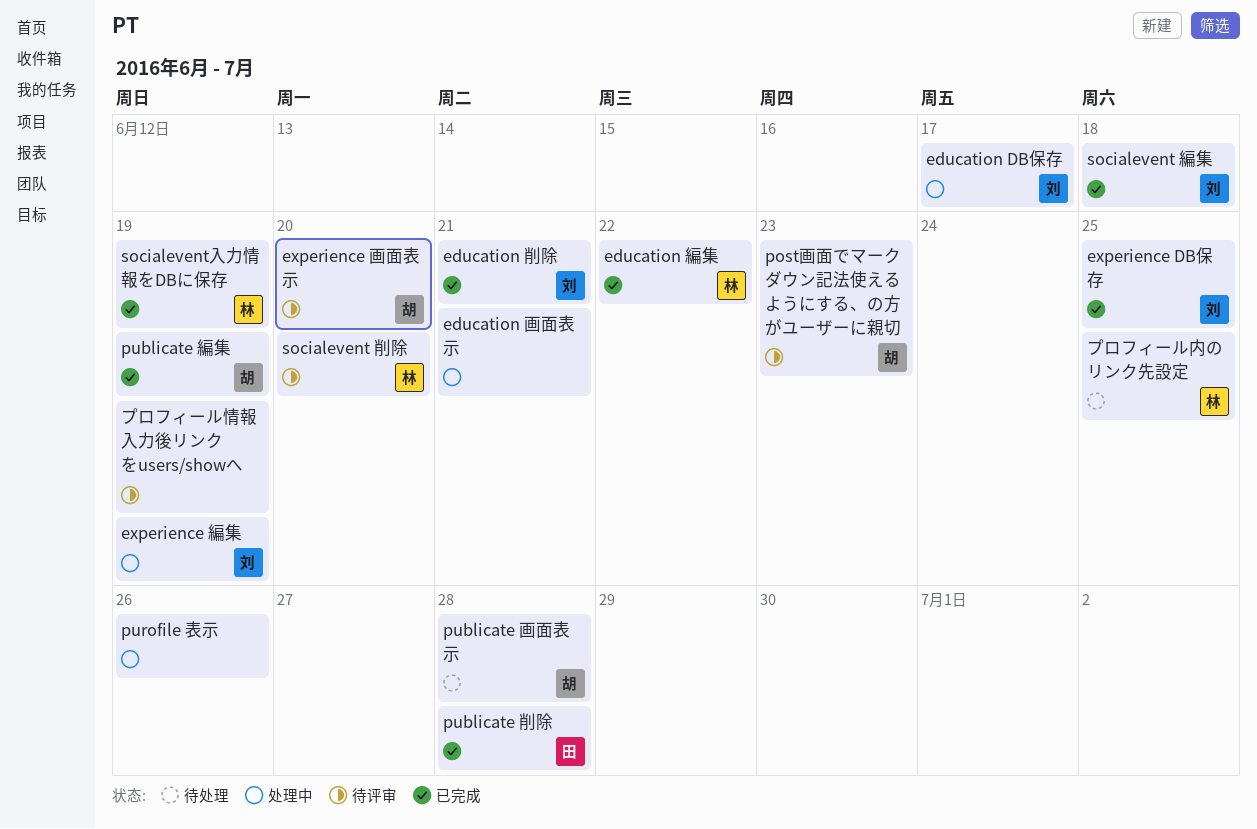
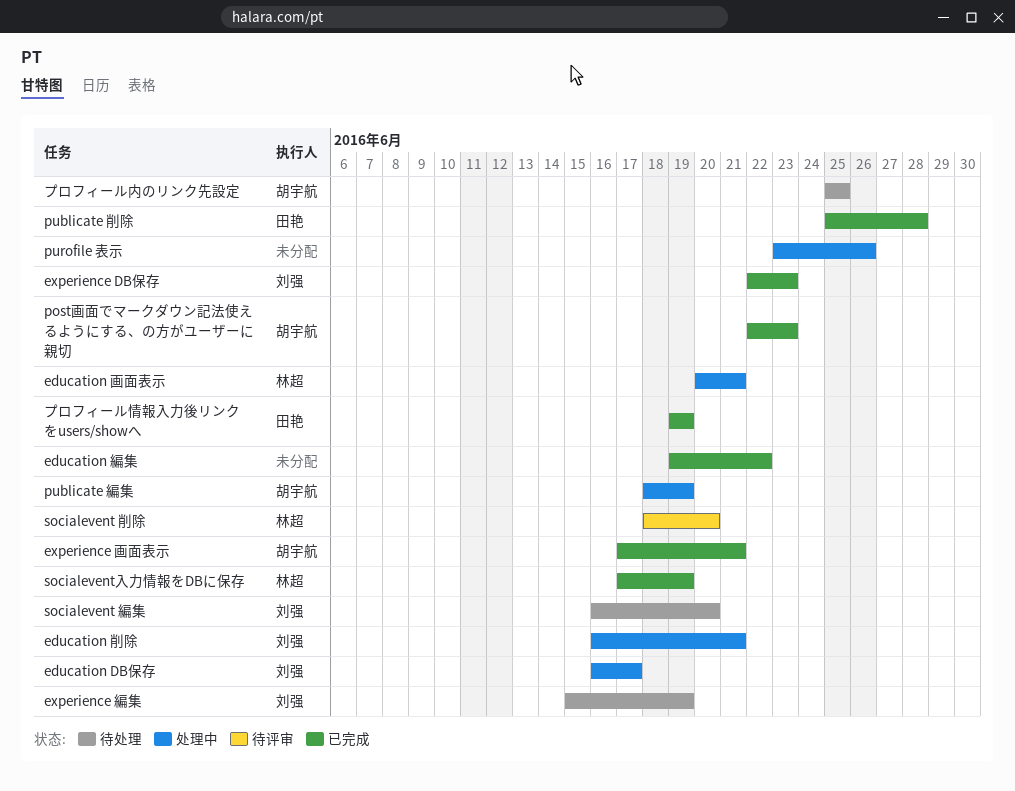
education 削除, status: 已完成 -> 处理中
education 画面表示, owner: none -> 林超
education 編集, owner: 林超 -> none
experience DB保存, due: Jun 25 -> Jun 23
experience 画面表示, status: 待评审 -> 已完成
experience 画面表示, due: Jun 20 -> Jun 21
experience 編集, status: 处理中 -> 待处理
post画面でマークダウン記法使えるようにする、の方がユーザーに親切, status: 待评审 -> 已完成
publicate 画面表示: present -> none
publicate 編集, status: 已完成 -> 处理中
socialevent 編集, status: 已完成 -> 待处理
socialevent 編集, due: Jun 18 -> Jun 20
プロフィール内のリンク先設定, owner: 林超 -> 胡宇航
プロフィール情報入力後リンクをusers/showへ, status: 待评审 -> 已完成
プロフィール情報入力後リンクをusers/showへ, owner: none -> 田艳

